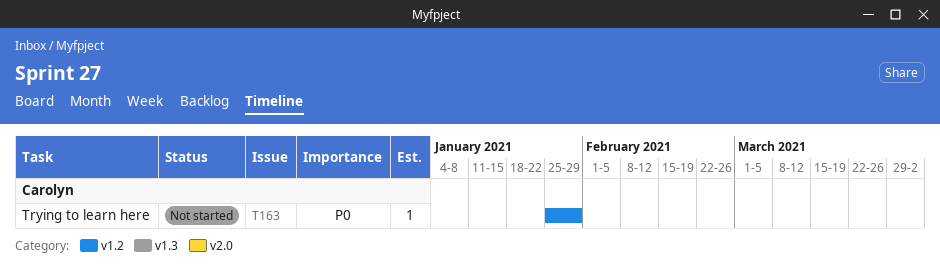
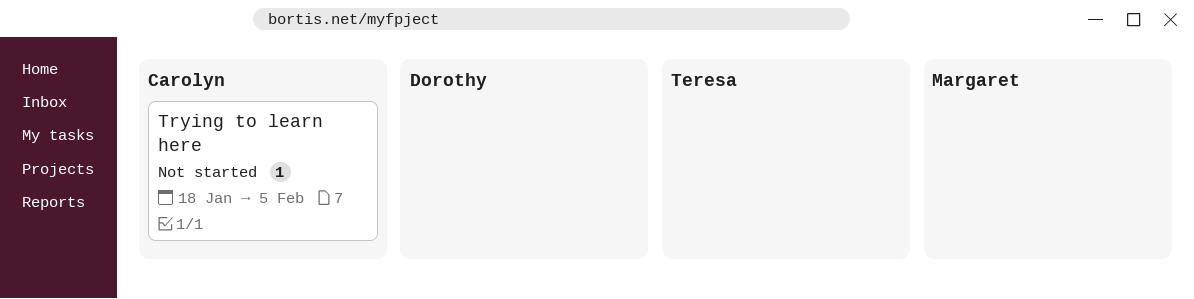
Trying to learn here, start: Jan 25 -> Jan 18
Trying to learn here, due: Jan 29 -> Feb 5

